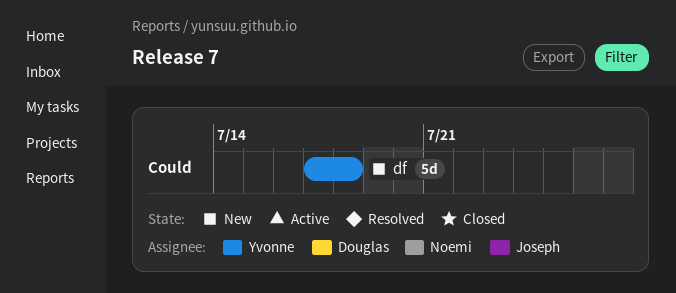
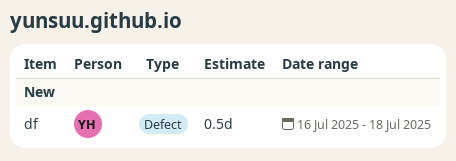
df, estimate: 5d -> 0.5d
df, start: Jul 17 -> Jul 16

